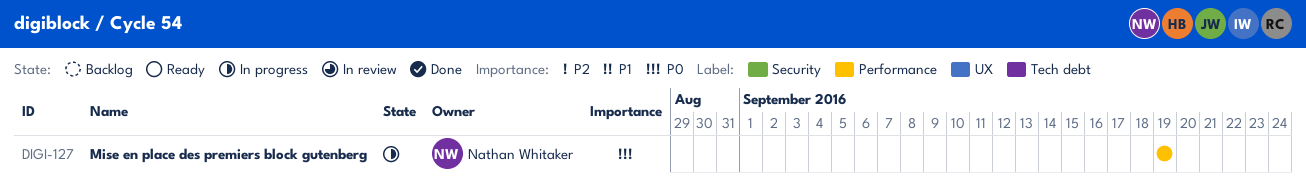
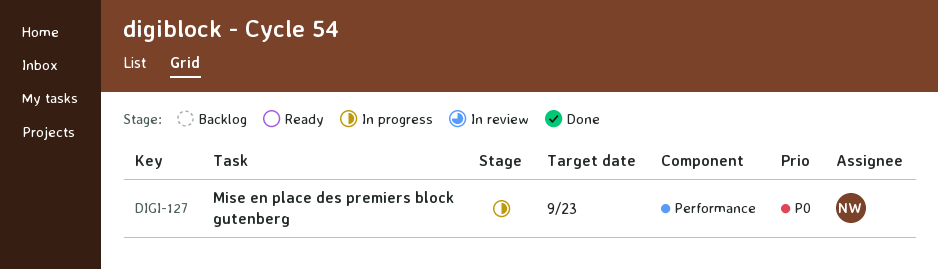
DIGI-127, due: Sep 19 -> Sep 23

